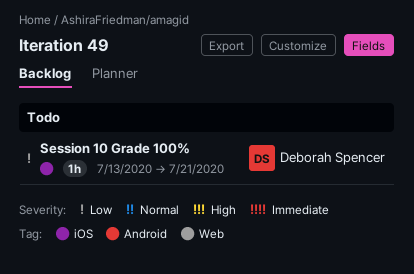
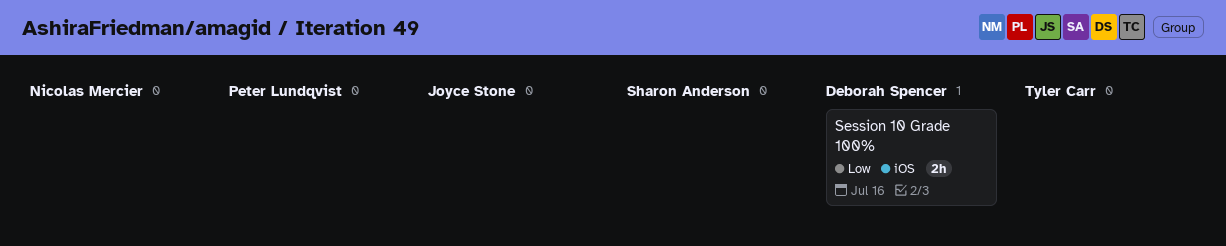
Session 10 Grade 100%, estimate: 1h -> 2h
Session 10 Grade 100%, due: Jul 21 -> Jul 16

